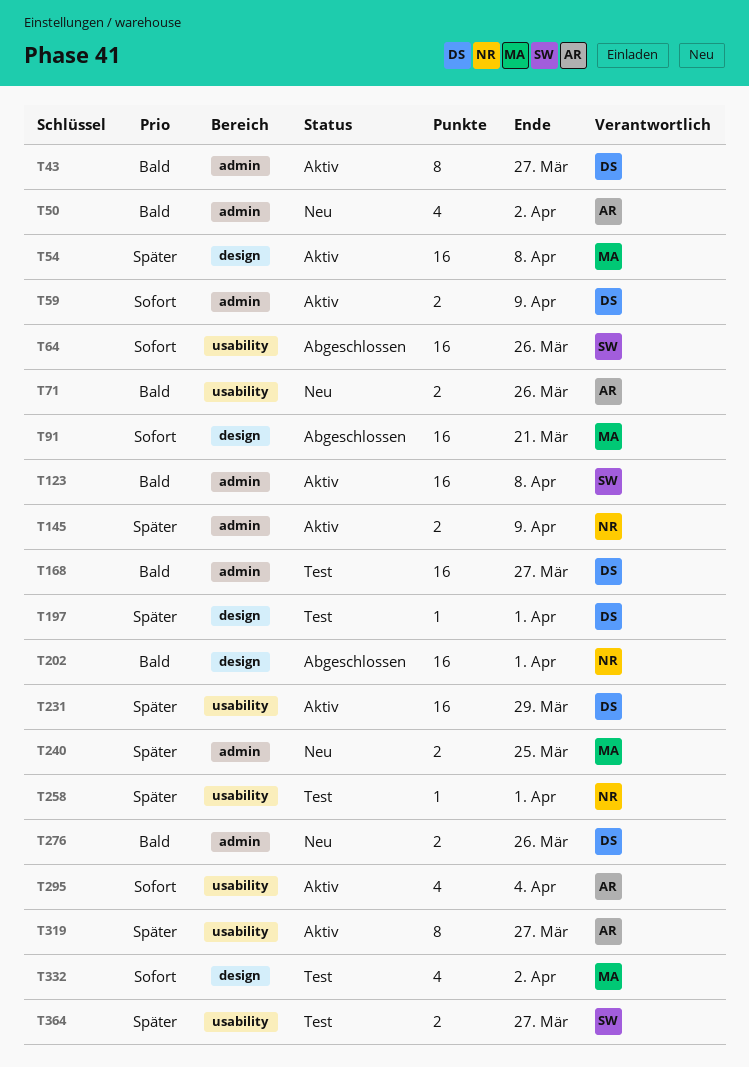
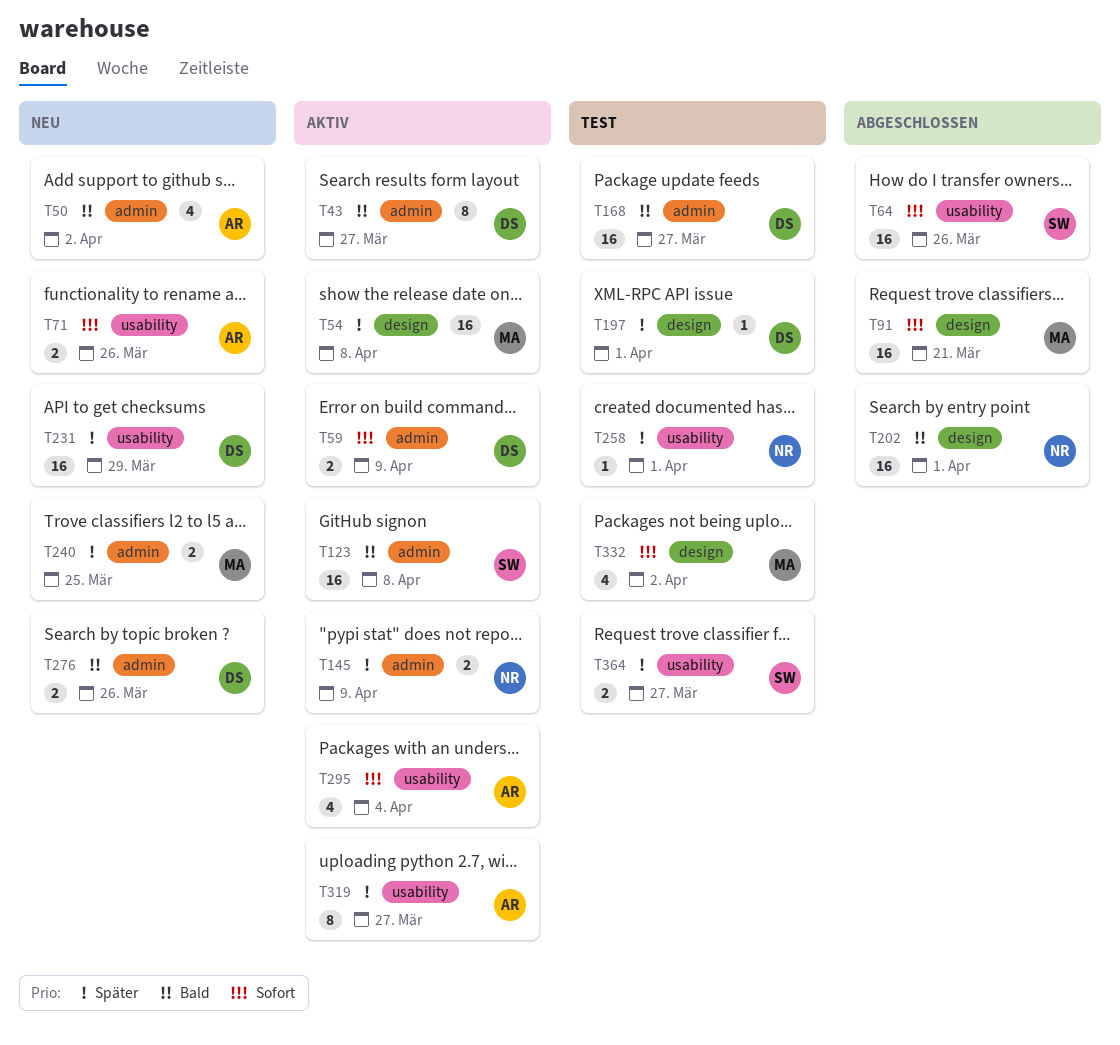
T71, priority: Bald -> Sofort
T231, status: Aktiv -> Neu

